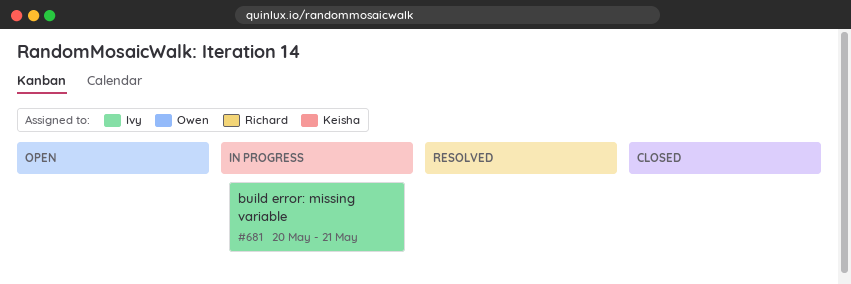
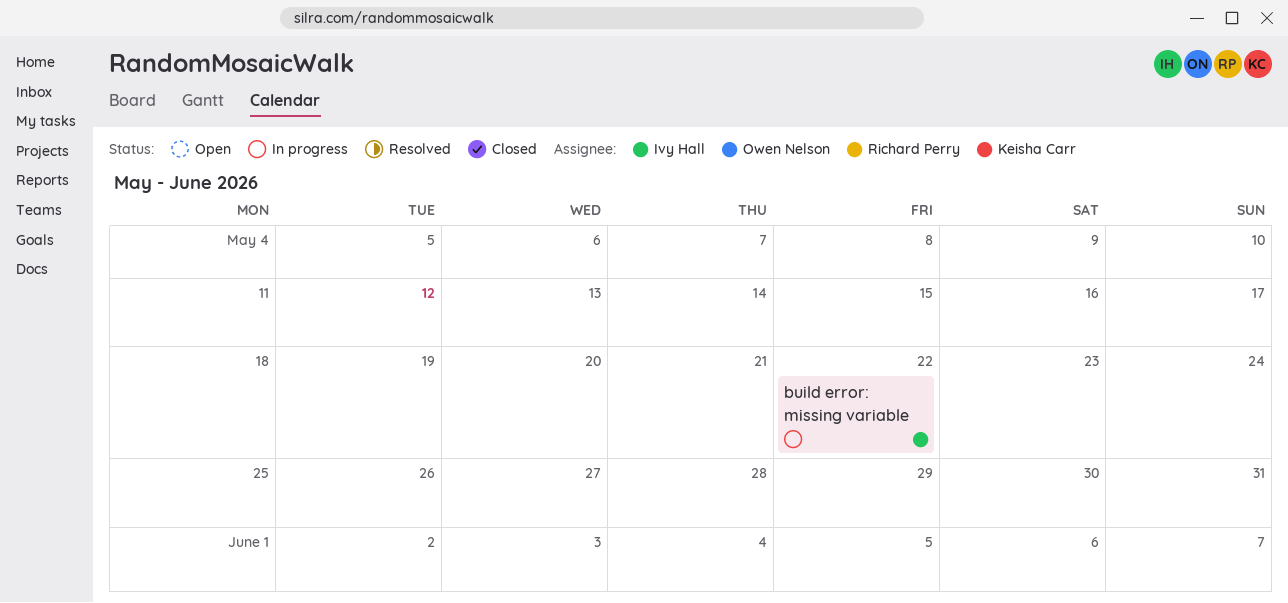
build error: missing variable, due: May 21 -> May 22

